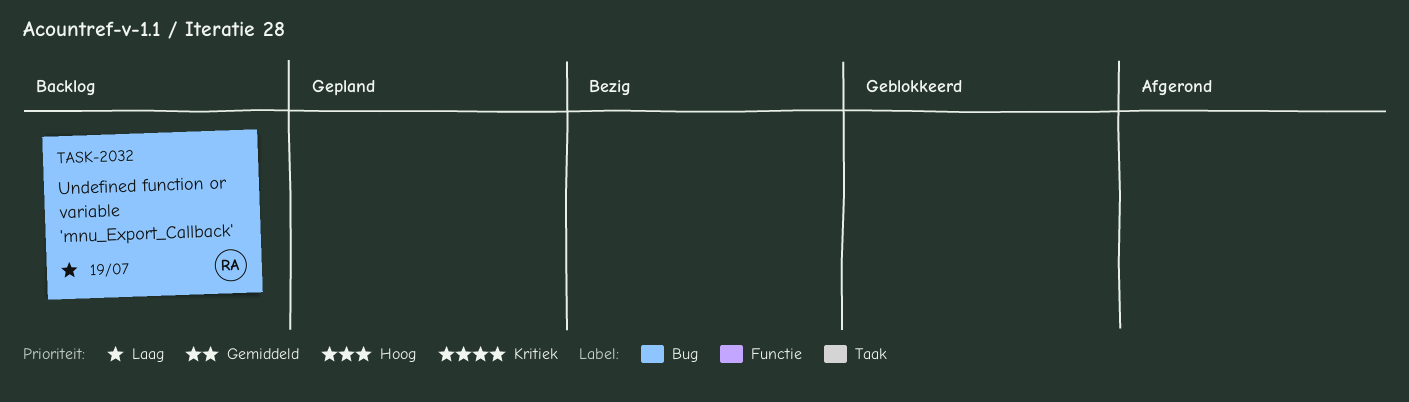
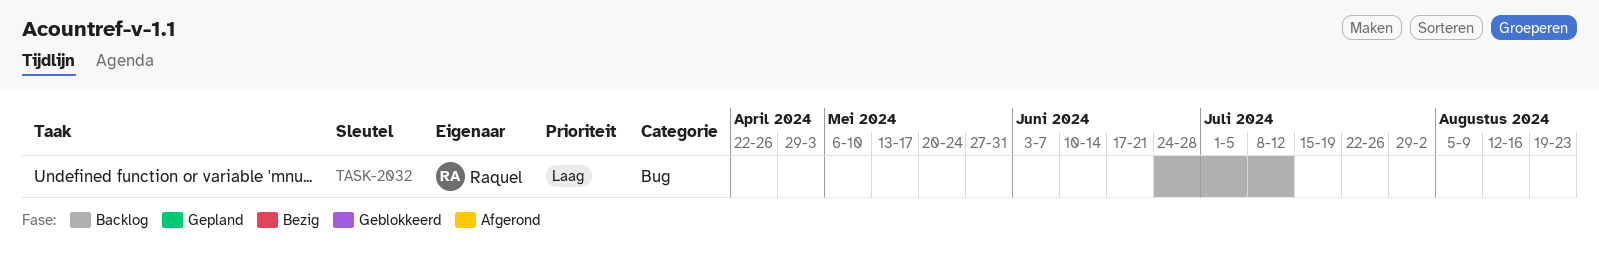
TASK-2032, due: Jul 19 -> Jul 12

